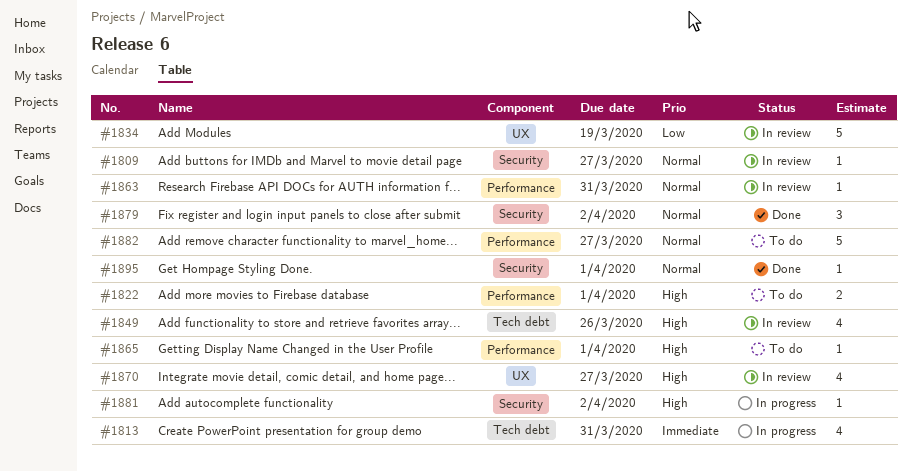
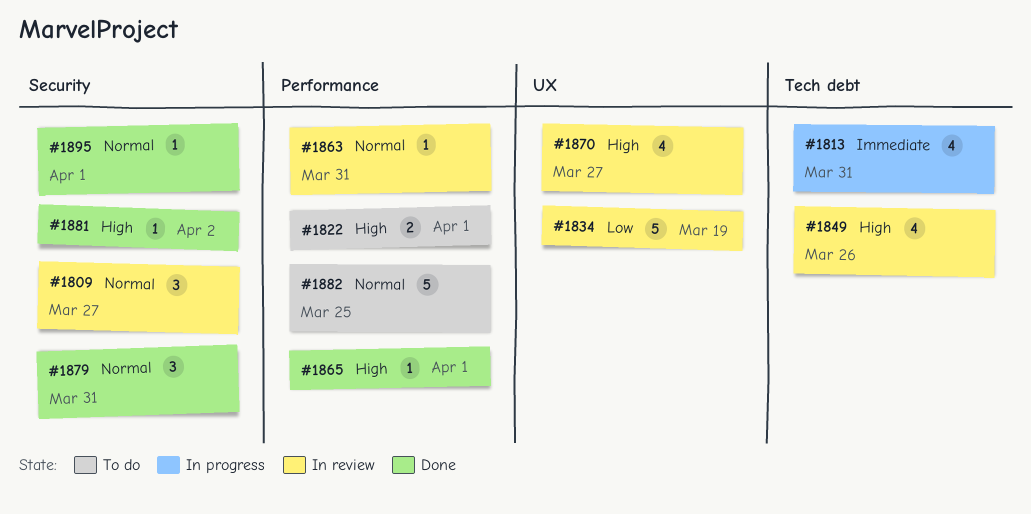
#1809, estimate: 1 -> 3
#1865, status: To do -> Done
#1879, due: Apr 2 -> Mar 31
#1881, status: In progress -> Done
#1882, due: Mar 27 -> Mar 25

